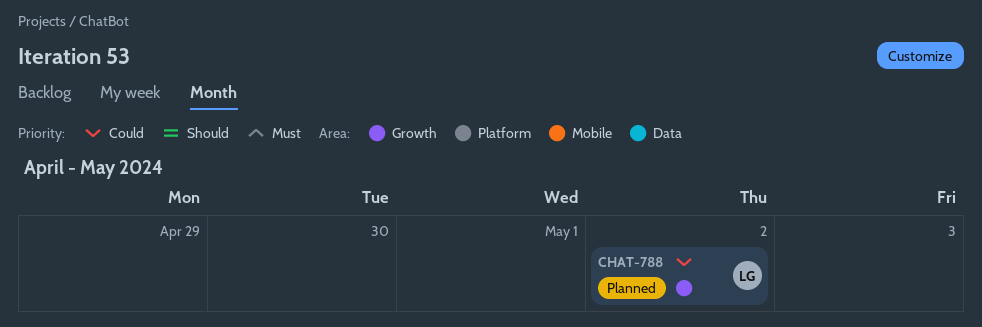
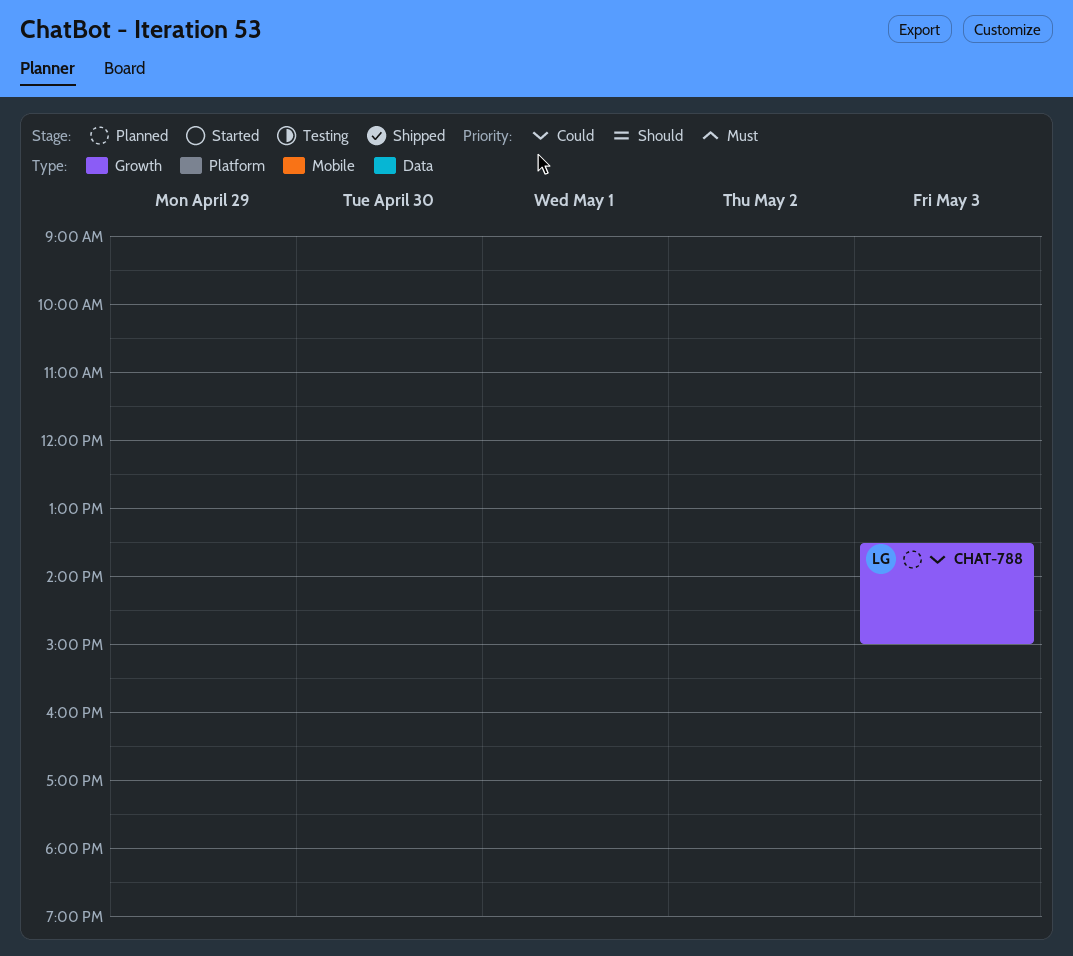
CHAT-788, day: May 2 -> May 3

